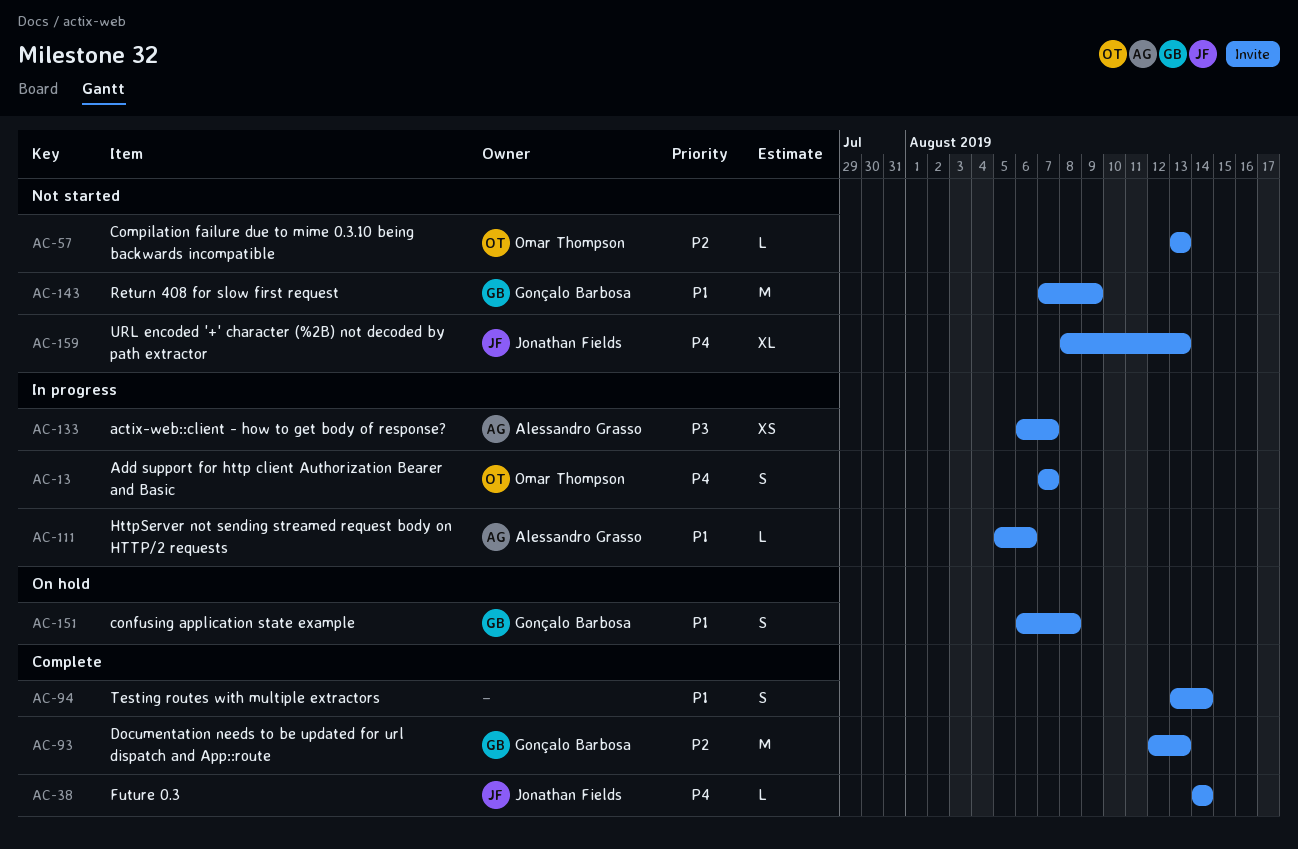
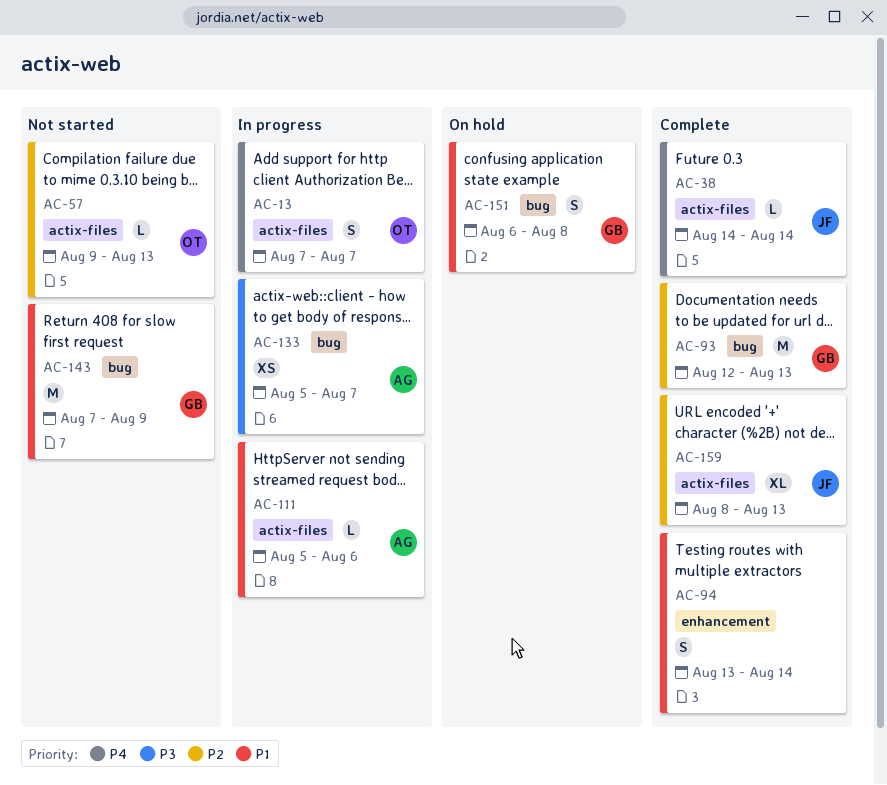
AC-57, start: Aug 13 -> Aug 9
AC-133, start: Aug 6 -> Aug 5
AC-159, status: Not started -> Complete
AC-159, priority: P4 -> P2

